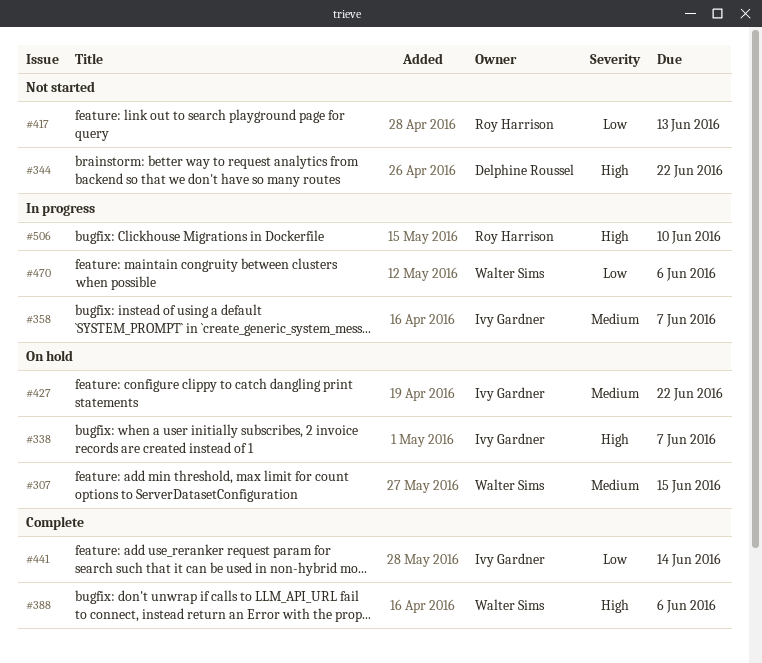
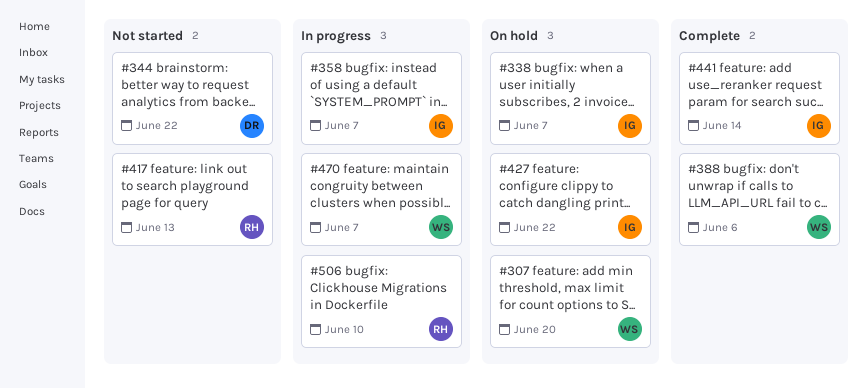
#307, due: Jun 15 -> Jun 20
#470, due: Jun 6 -> Jun 7

